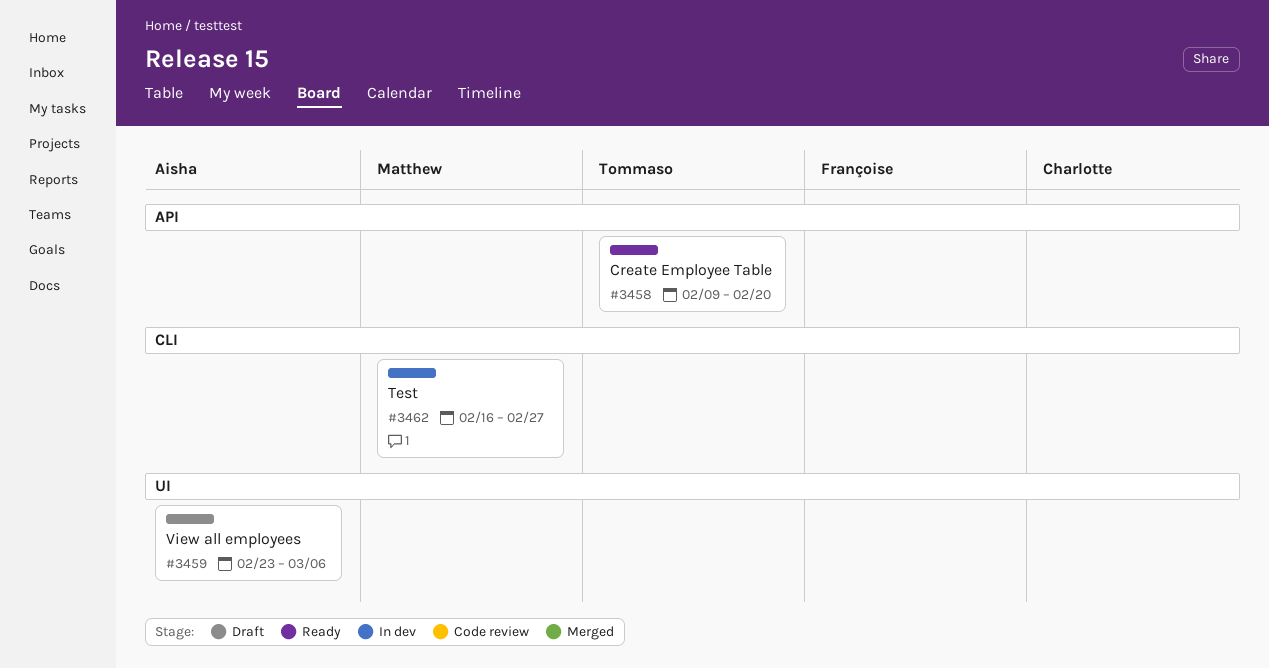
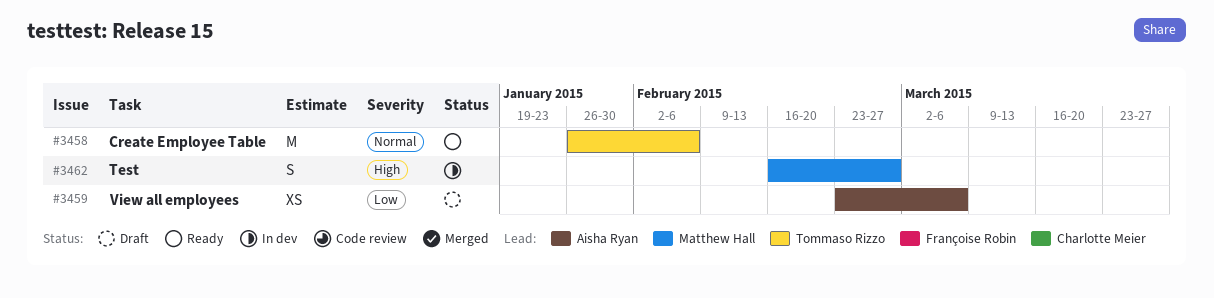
#3458, start: Feb 9 -> Jan 26
#3458, due: Feb 20 -> Feb 6

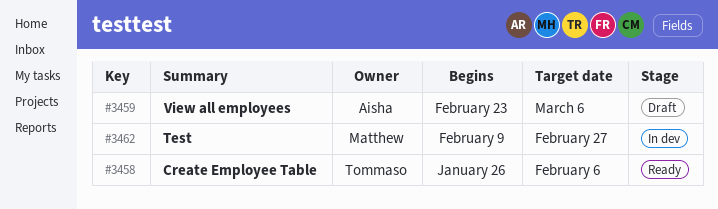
#3462, start: Feb 16 -> Feb 9

